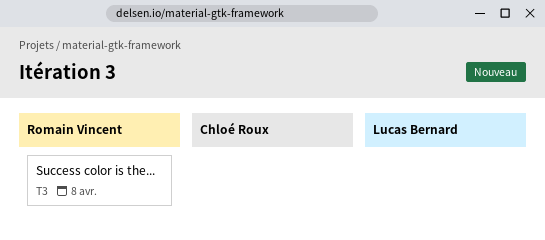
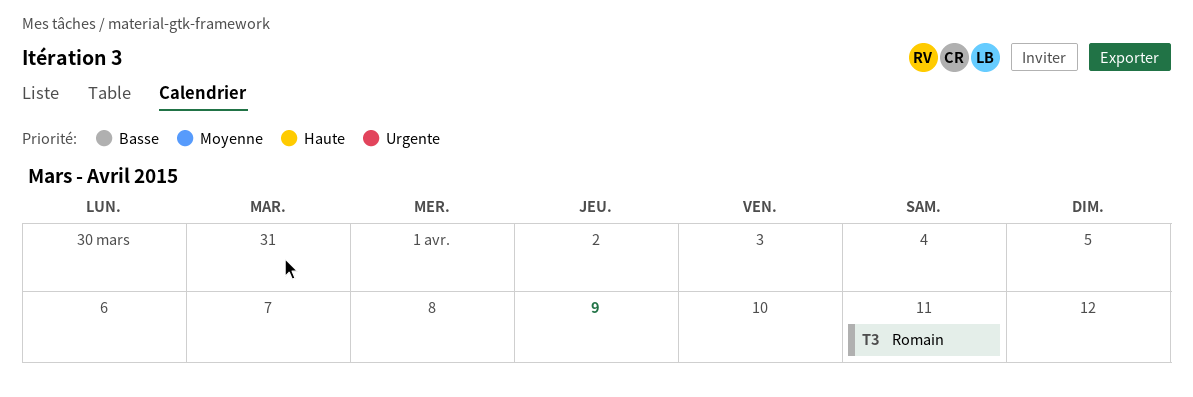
T3, due: Apr 8 -> Apr 11

